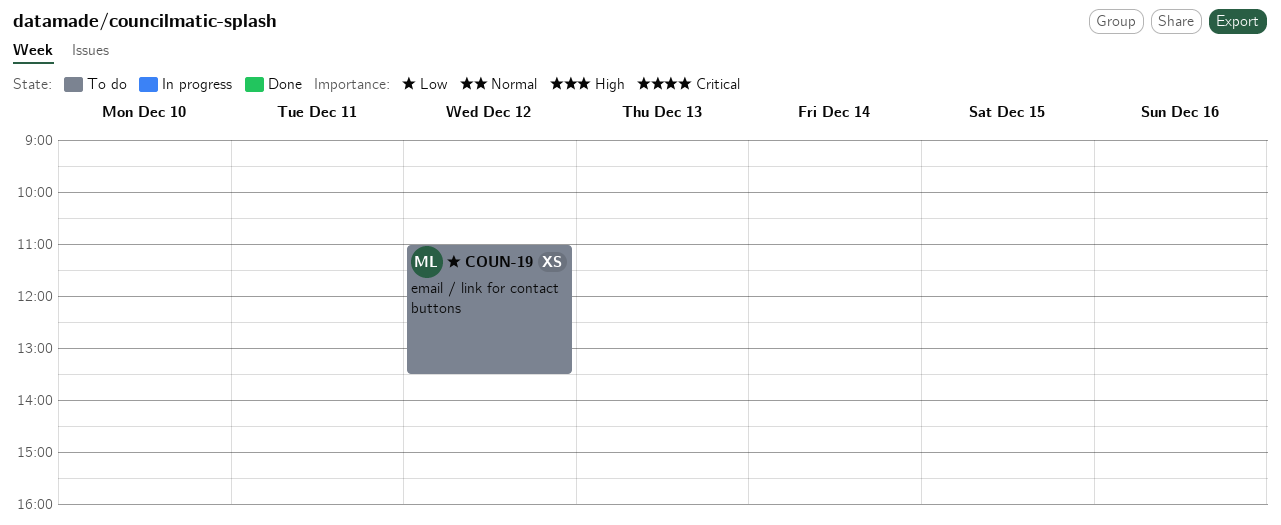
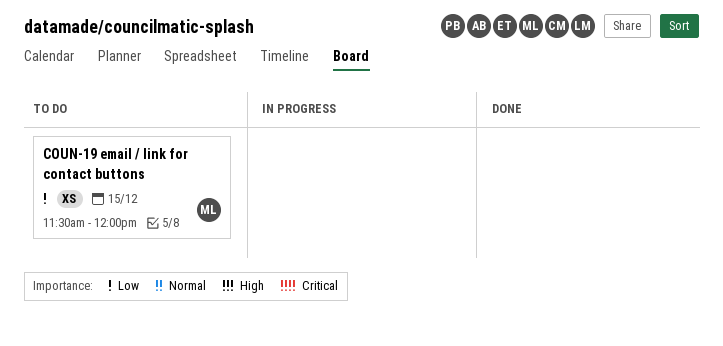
COUN-19, day: Dec 12 -> Dec 15
COUN-19, begins: 11:00 -> 11:30
COUN-19, ends: 13:30 -> 12:00

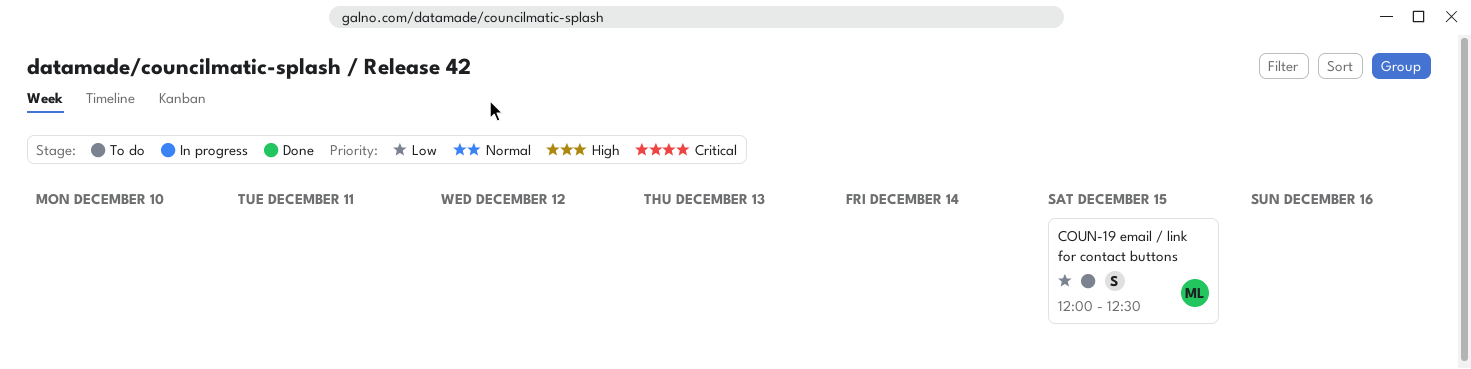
COUN-19, estimate: XS -> S
COUN-19, begins: 11:30 -> 12:00
COUN-19, ends: 12:00 -> 12:30

